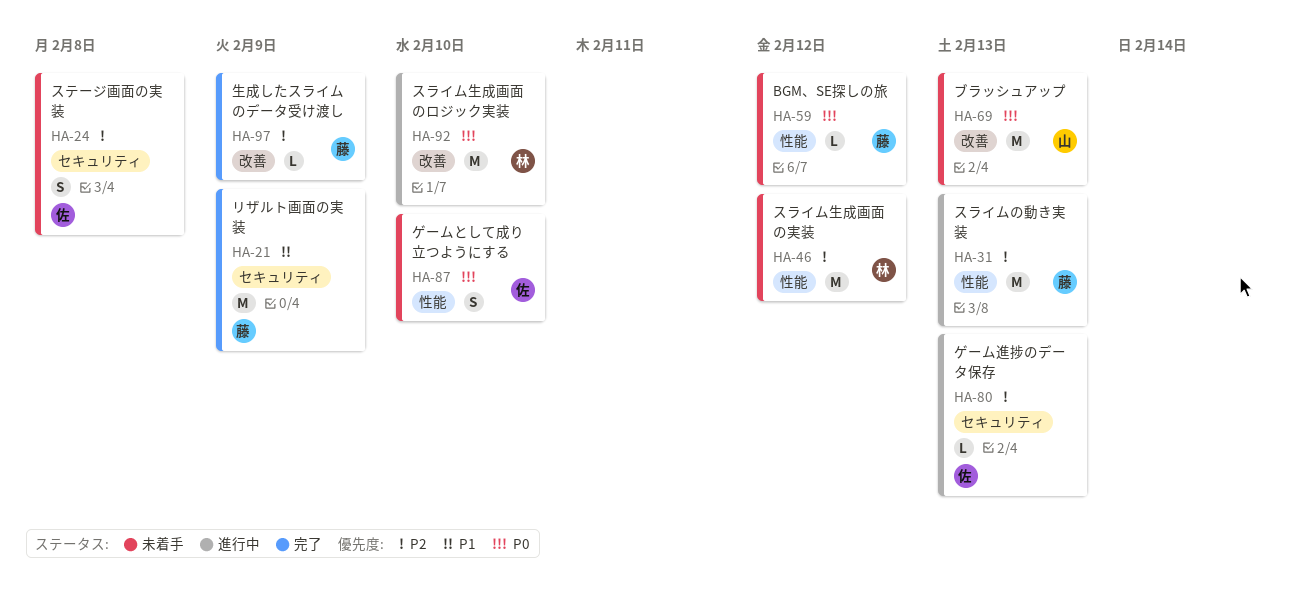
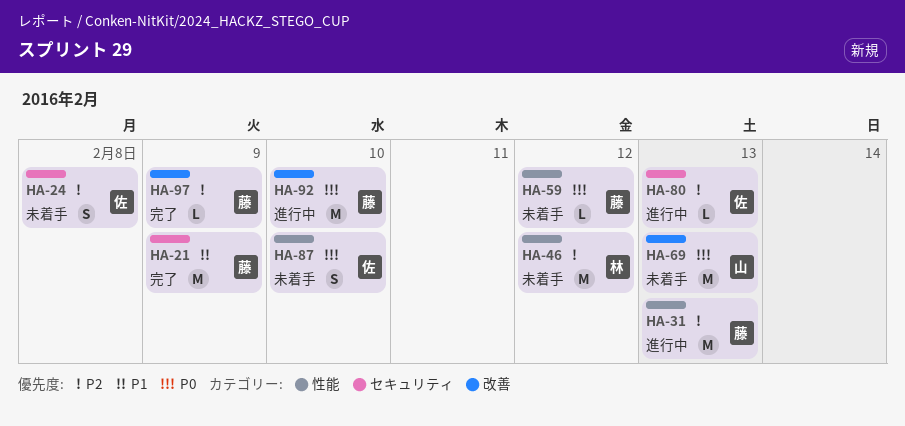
HA-92, owner: 林 -> 藤

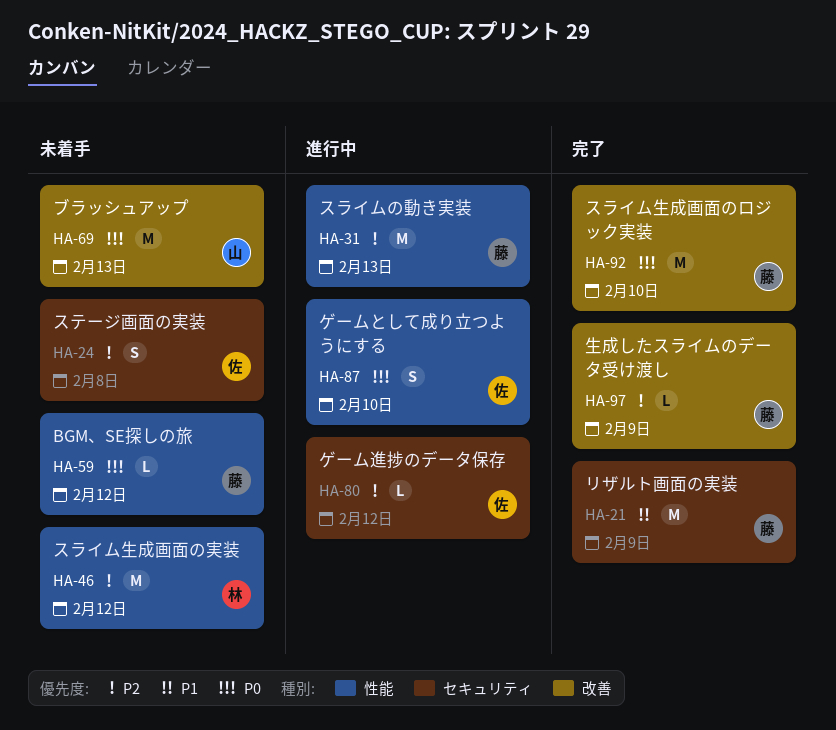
HA-80, due: Feb 13 -> Feb 12
HA-87, status: 未着手 -> 進行中
HA-92, status: 進行中 -> 完了

